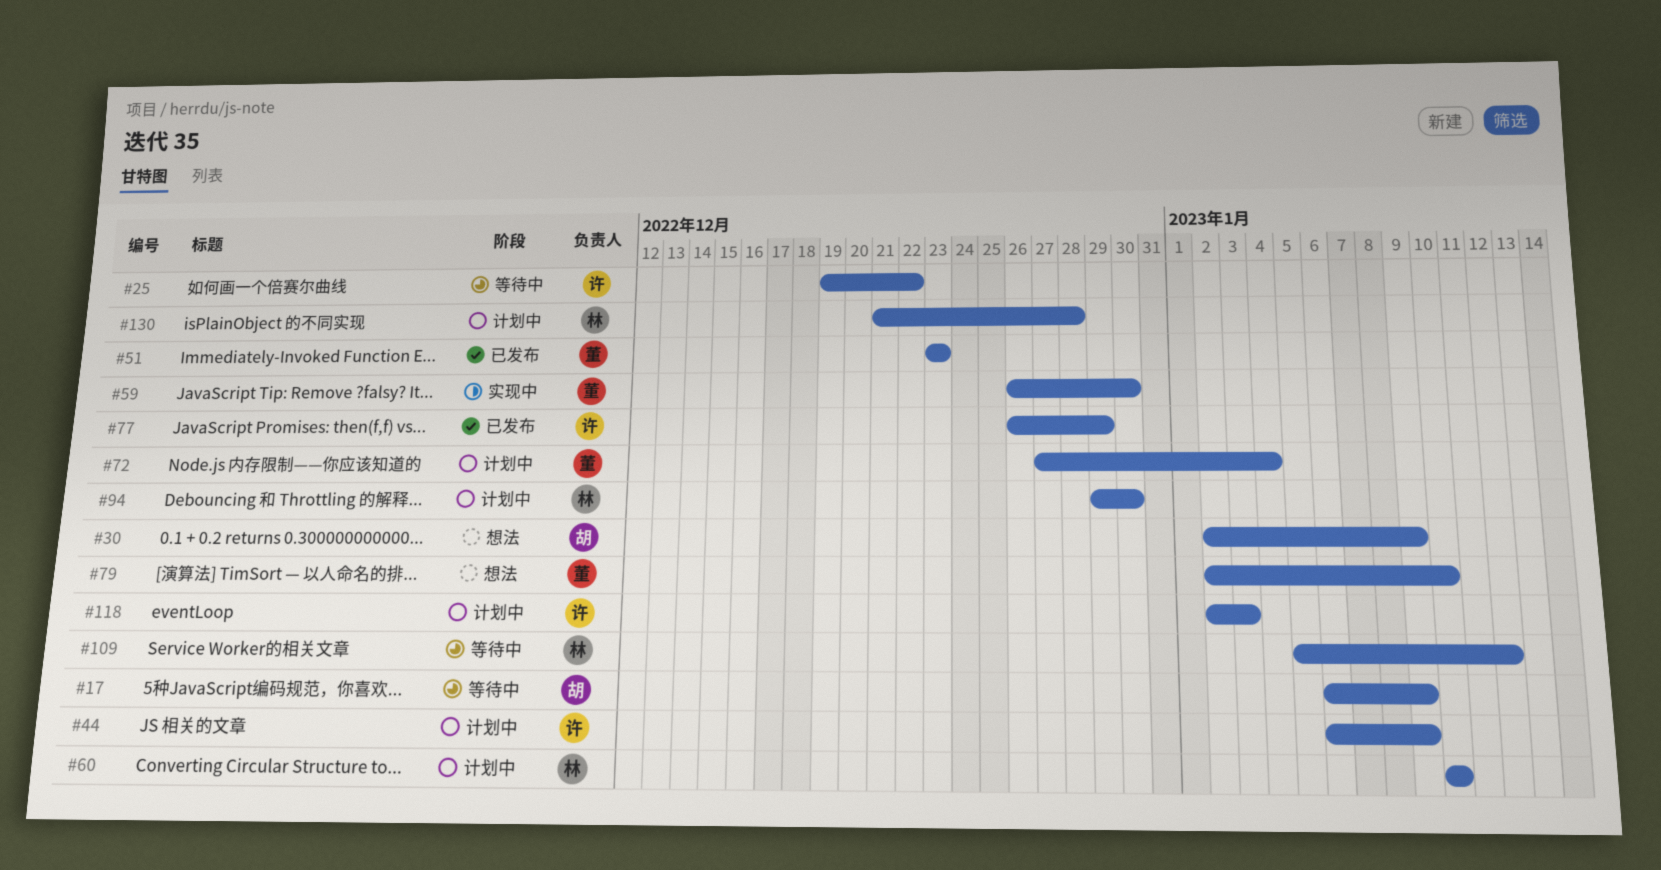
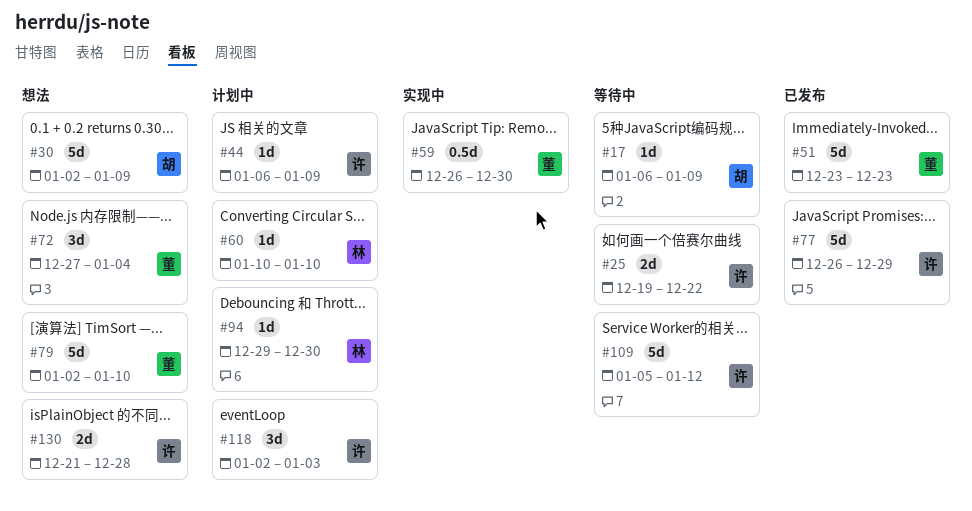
#72, status: 计划中 -> 想法
#109, owner: 林 -> 许
#130, status: 计划中 -> 想法
#130, owner: 林 -> 许

